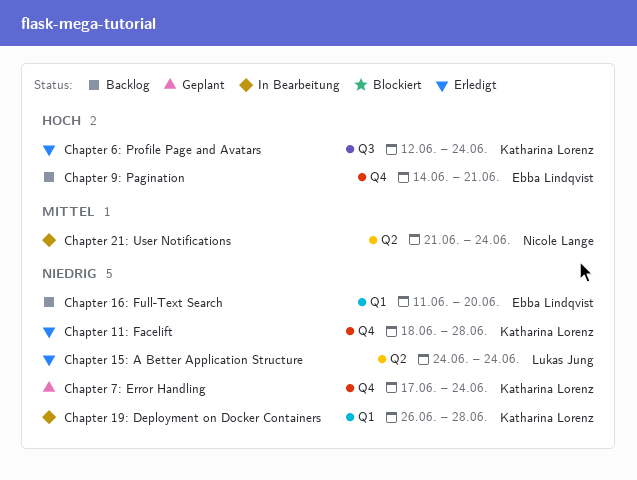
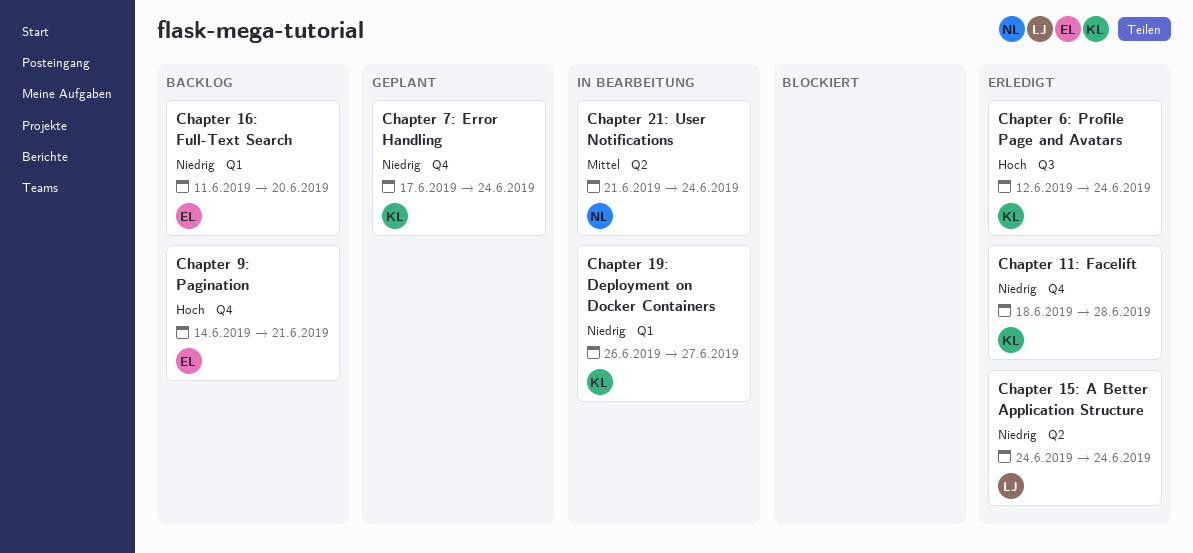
Chapter 19: Deployment on Docker Containers, due: Jun 28 -> Jun 27

